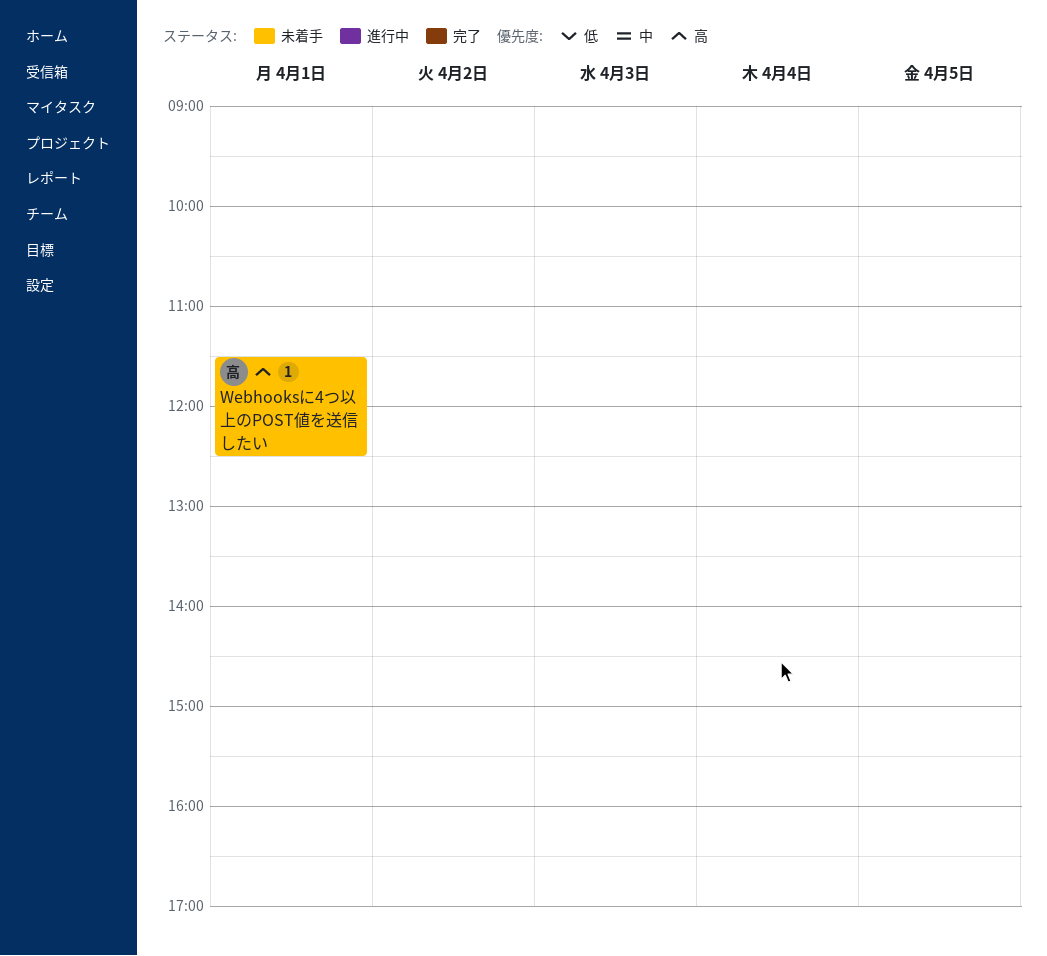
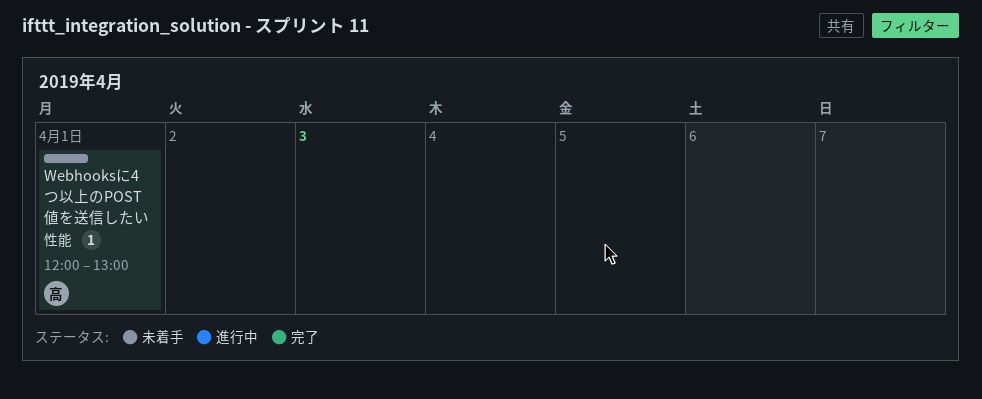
Webhooksに4つ以上のPOST値を送信したい, begins: 11:30 -> 12:00
Webhooksに4つ以上のPOST値を送信したい, ends: 12:30 -> 13:00

